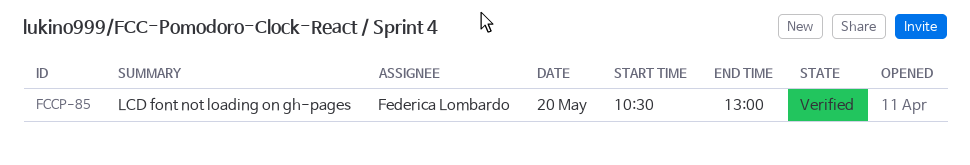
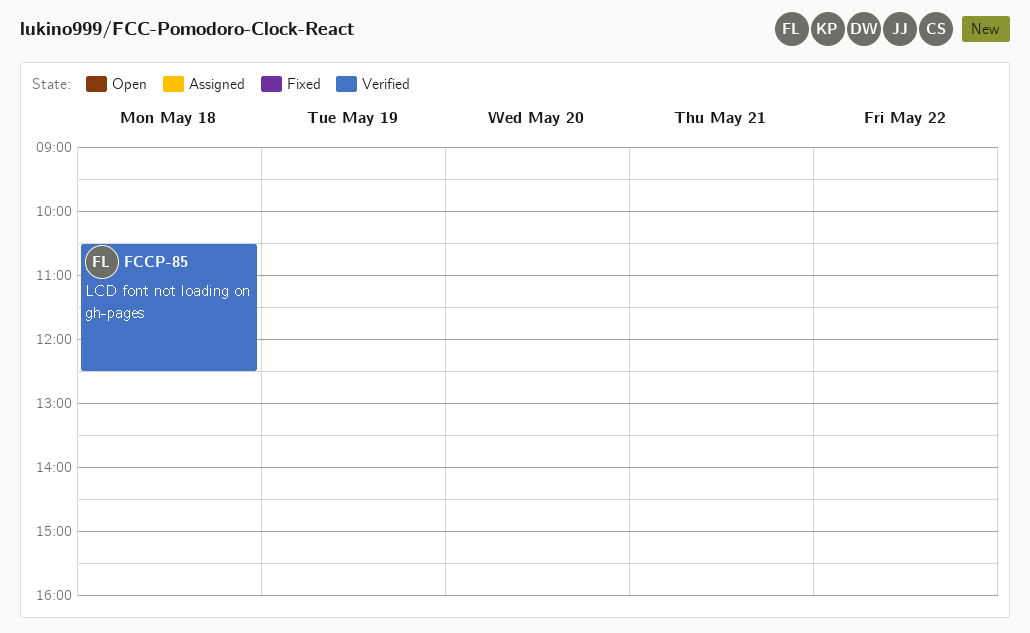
FCCP-85, day: May 20 -> May 18
FCCP-85, ends: 13:00 -> 12:30

